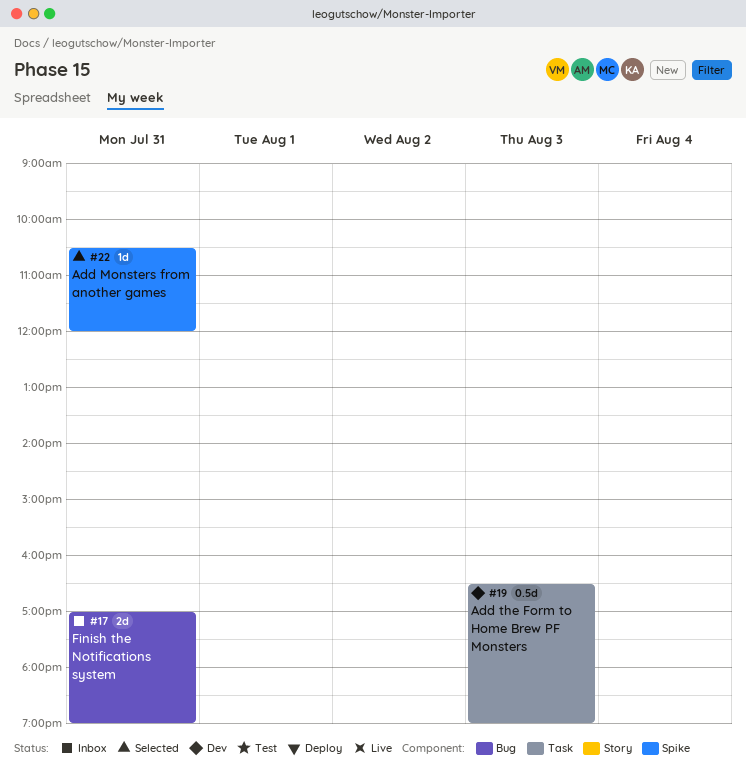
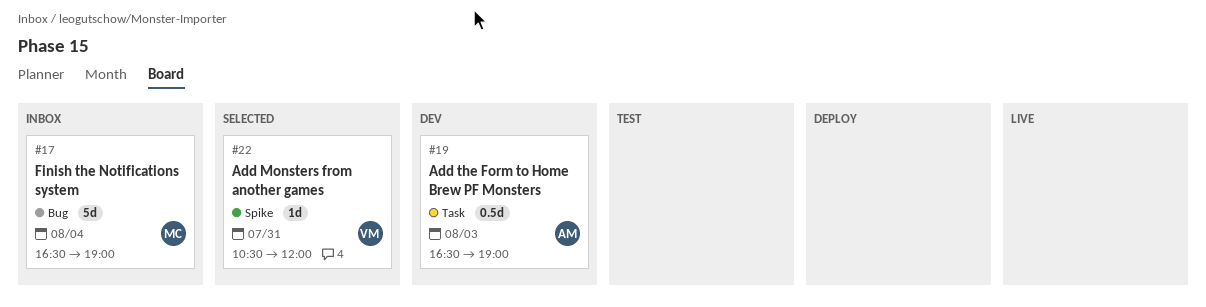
#17, estimate: 2d -> 5d
#17, day: Jul 31 -> Aug 4
#17, begins: 17:00 -> 16:30

